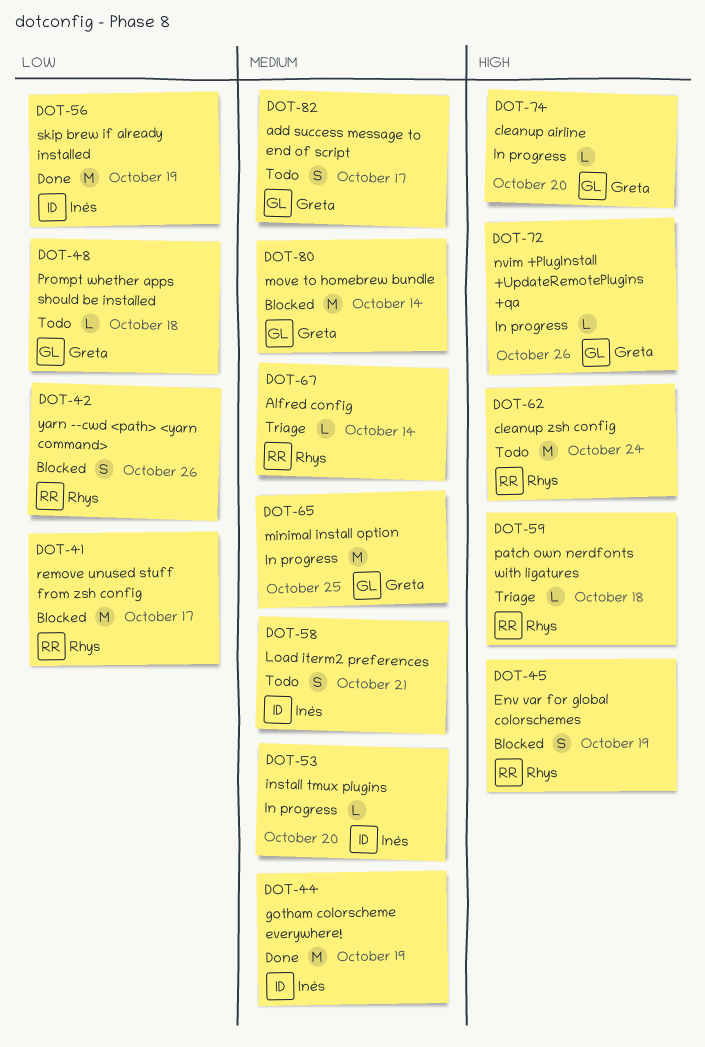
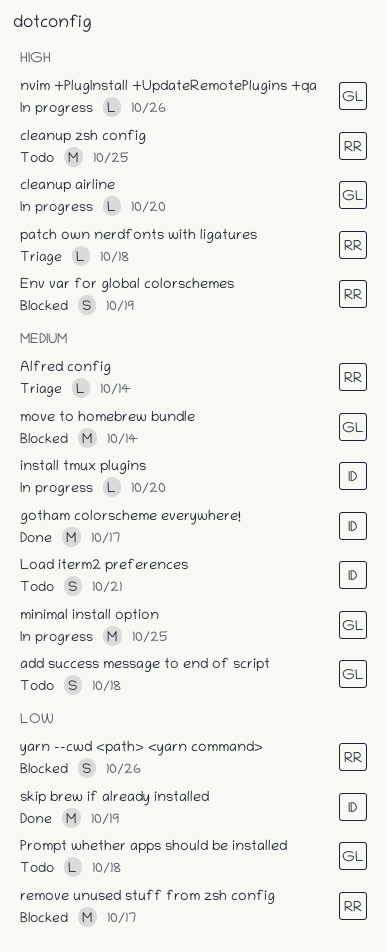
add success message to end of script, due: Oct 17 -> Oct 18
cleanup zsh config, due: Oct 24 -> Oct 25
gotham colorscheme everywhere!, due: Oct 19 -> Oct 17

